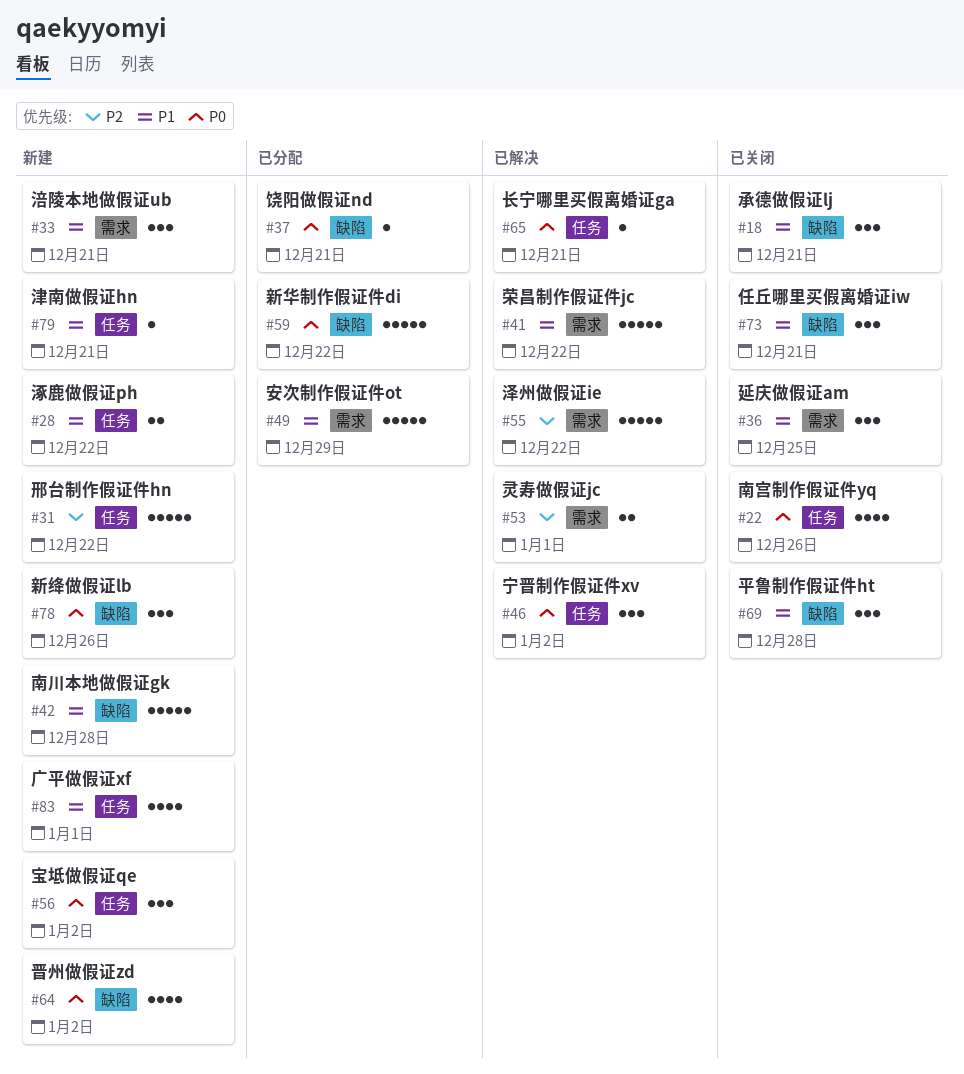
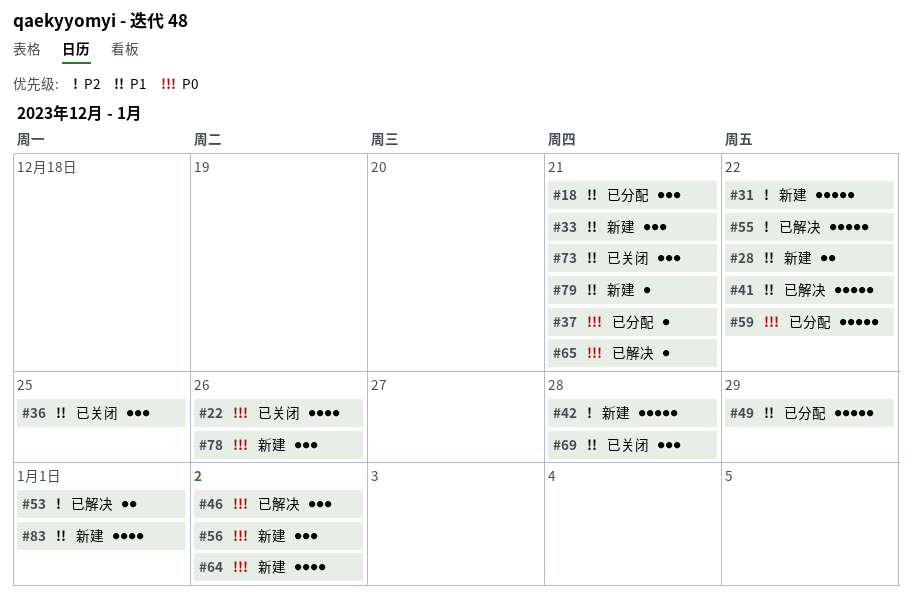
#18, status: 已关闭 -> 已分配
#42, priority: P1 -> P2

